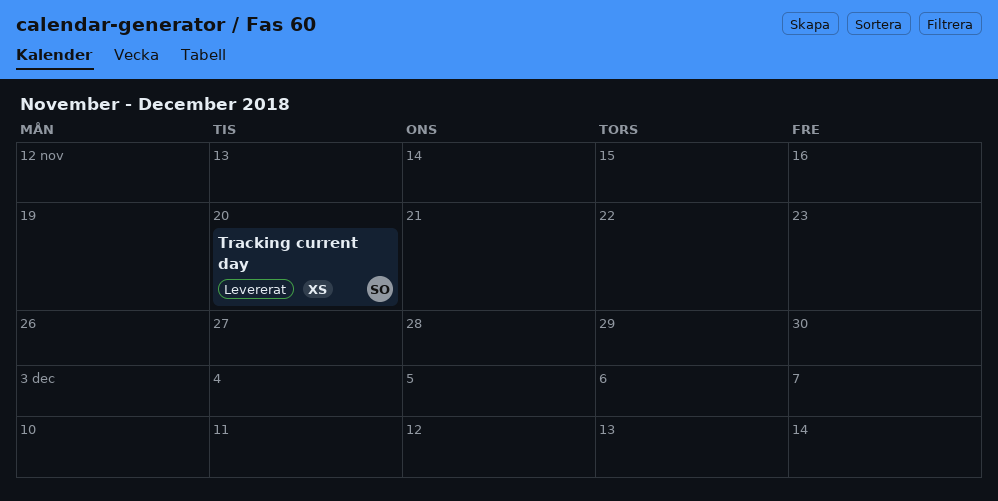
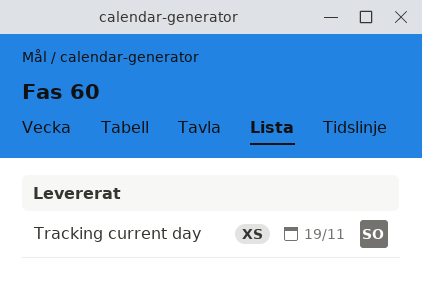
Tracking current day, due: Nov 20 -> Nov 19

